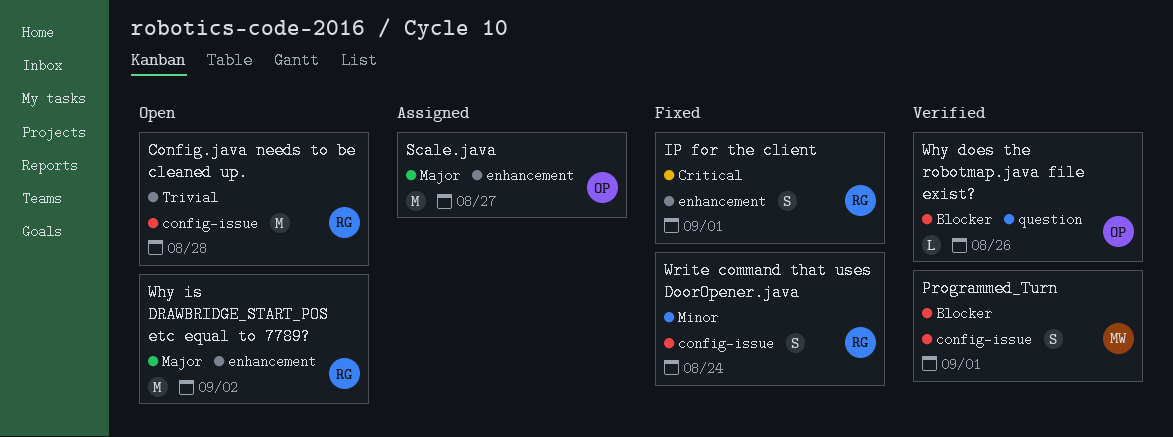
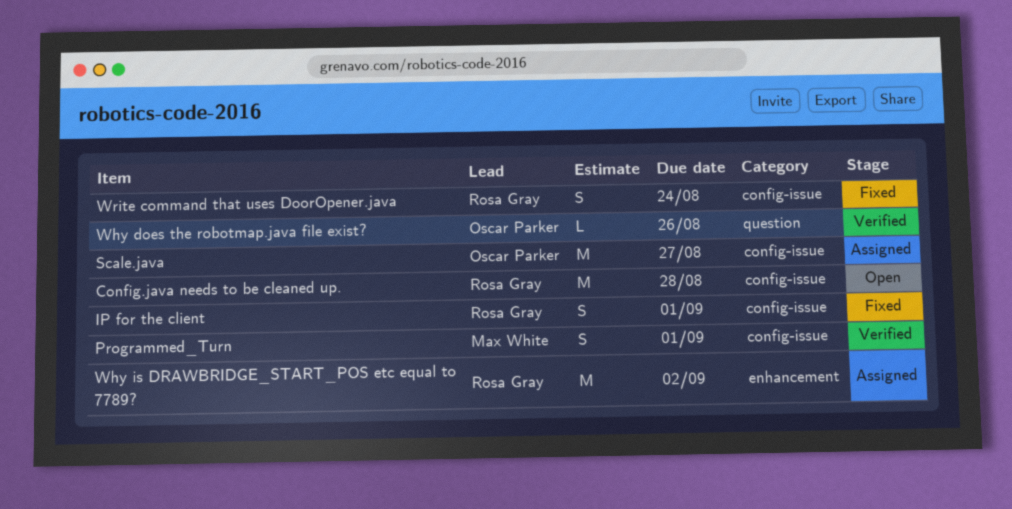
IP for the client, label: enhancement -> config-issue
Scale.java, label: enhancement -> config-issue
Why is DRAWBRIDGE_START_POS etc equal to 7789?, status: Open -> Assigned

